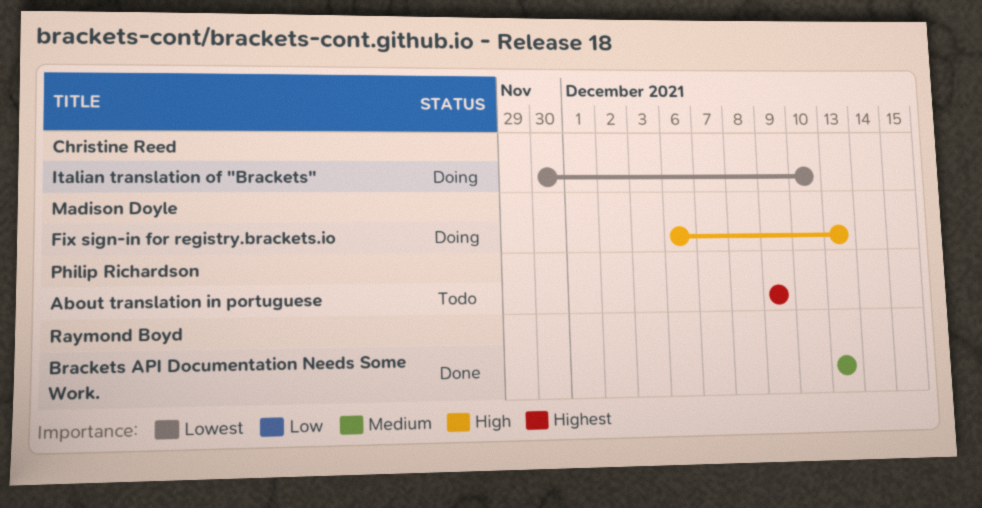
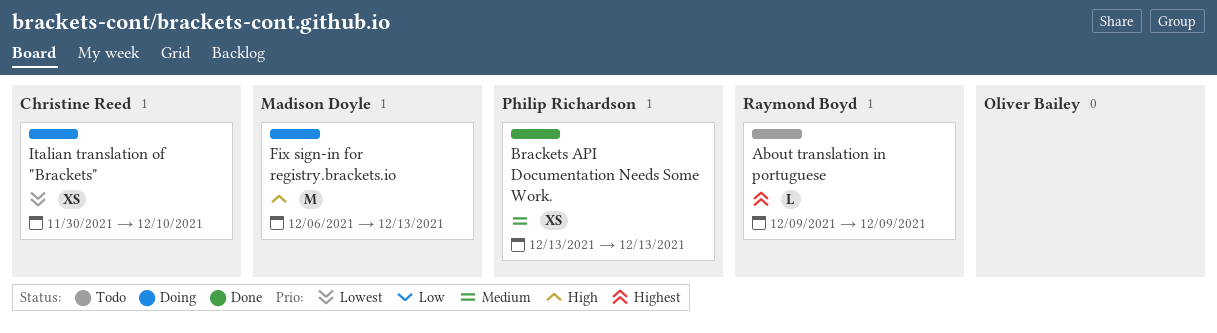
About translation in portuguese, owner: Philip Richardson -> Raymond Boyd
Brackets API Documentation Needs Some Work., owner: Raymond Boyd -> Philip Richardson

